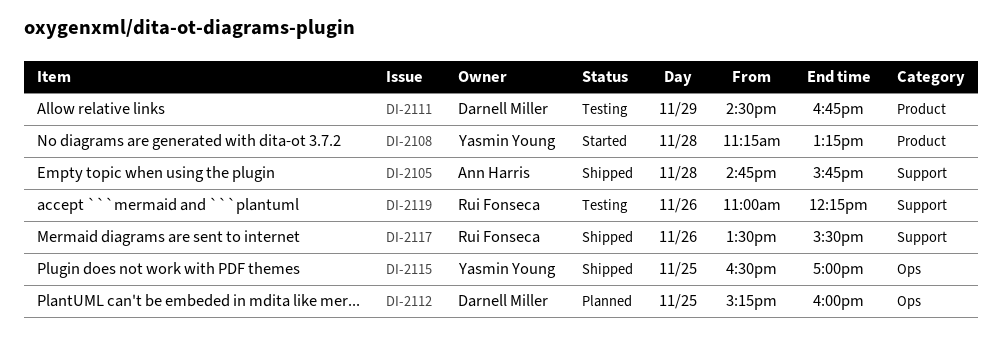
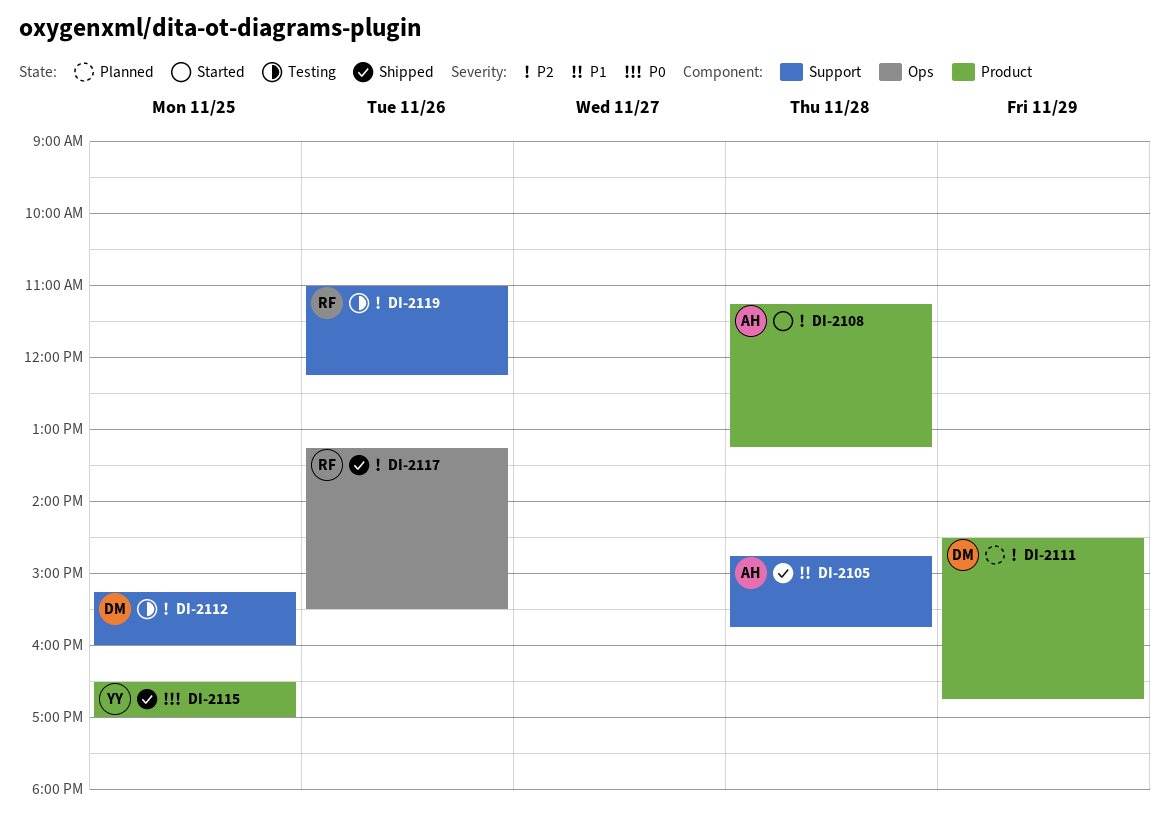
DI-2108, owner: Yasmin Young -> Ann Harris
DI-2111, status: Testing -> Planned
DI-2112, status: Planned -> Testing
DI-2112, label: Ops -> Support
DI-2115, label: Ops -> Product
DI-2117, label: Support -> Ops
DI-2117, begins: 13:30 -> 13:15

